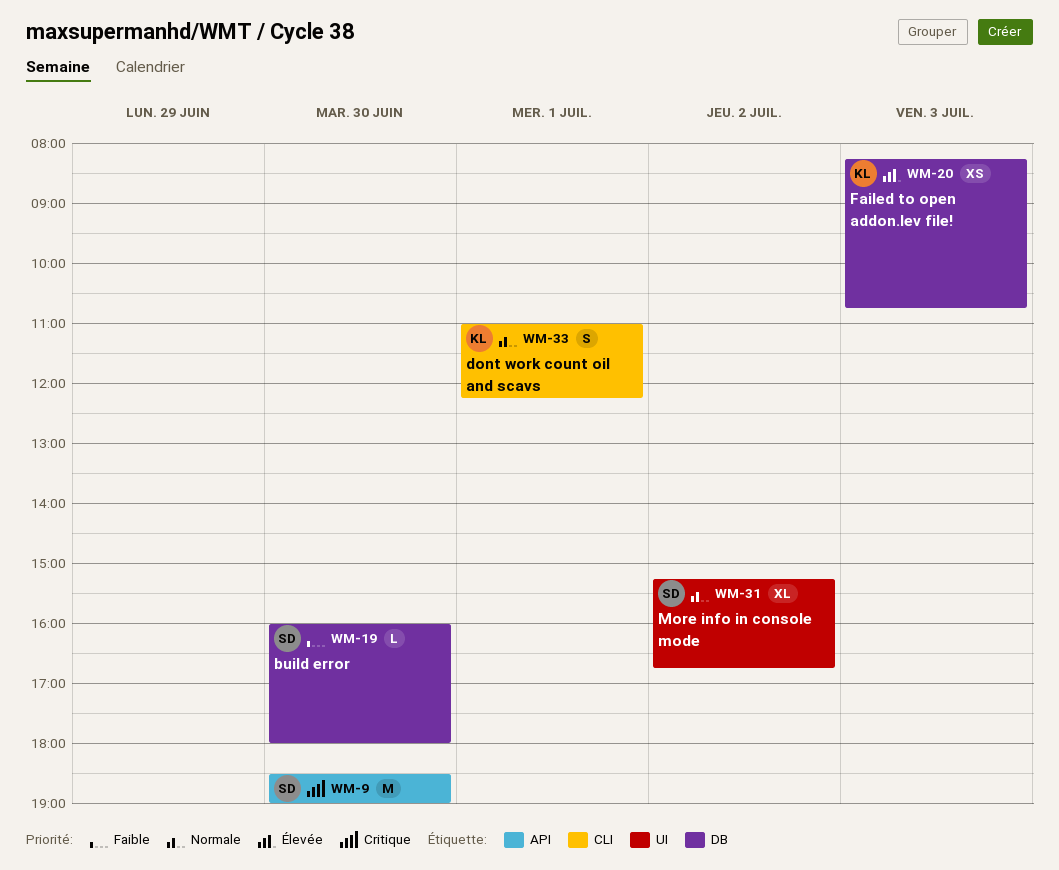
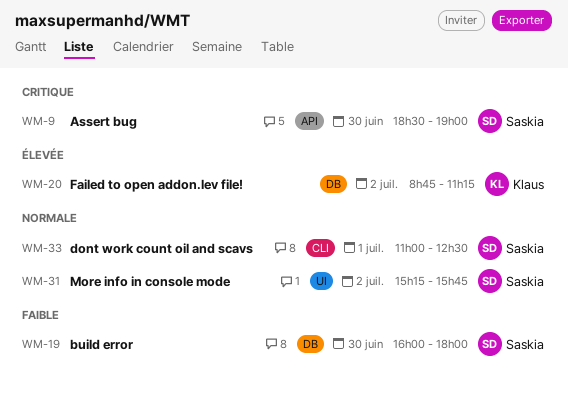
WM-20, day: Jul 3 -> Jul 2
WM-20, begins: 08:15 -> 08:45
WM-20, ends: 10:45 -> 11:15
WM-31, ends: 16:45 -> 15:45
WM-33, owner: Klaus -> Saskia
WM-33, ends: 12:15 -> 12:30

